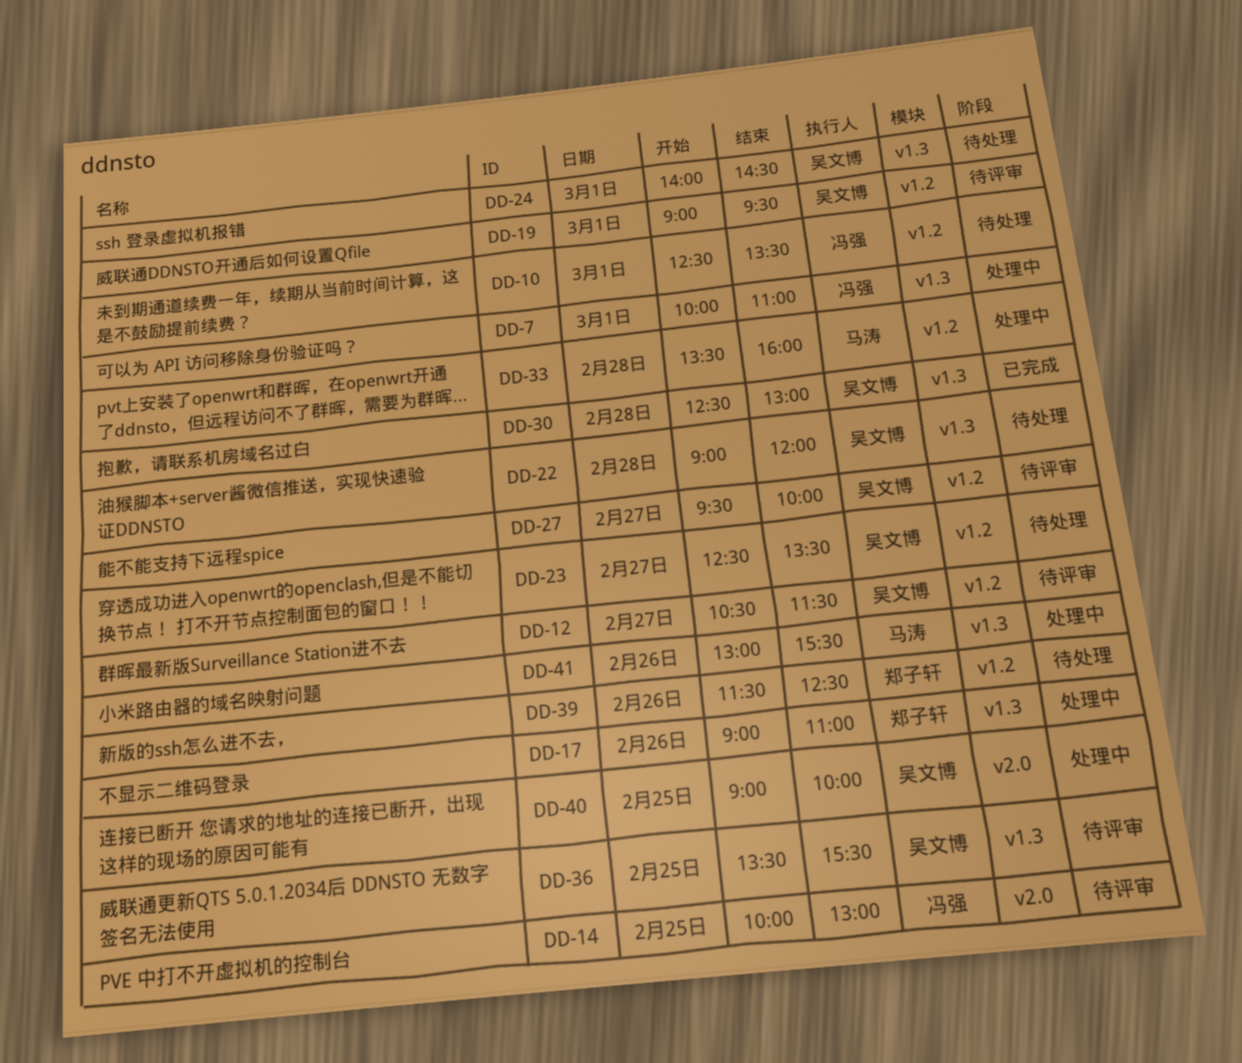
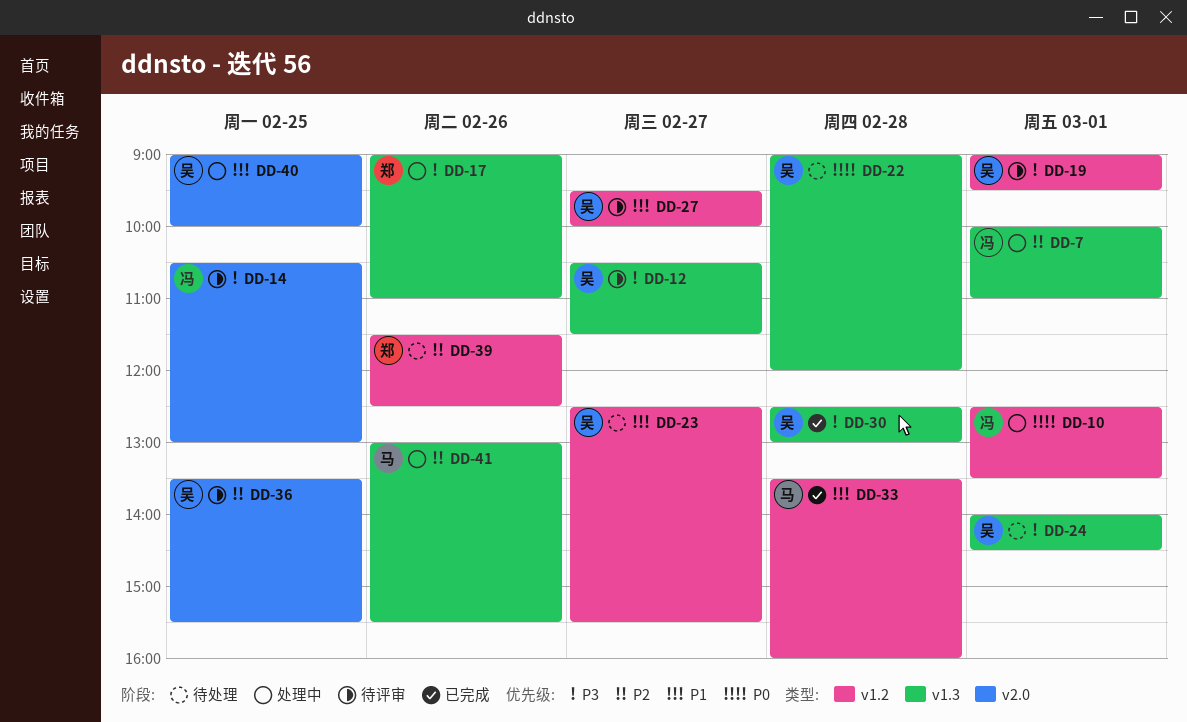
DD-10, status: 待处理 -> 处理中
DD-12, label: v1.2 -> v1.3
DD-14, begins: 10:00 -> 10:30
DD-23, ends: 13:30 -> 15:30
DD-33, status: 处理中 -> 已完成
DD-36, label: v1.3 -> v2.0

